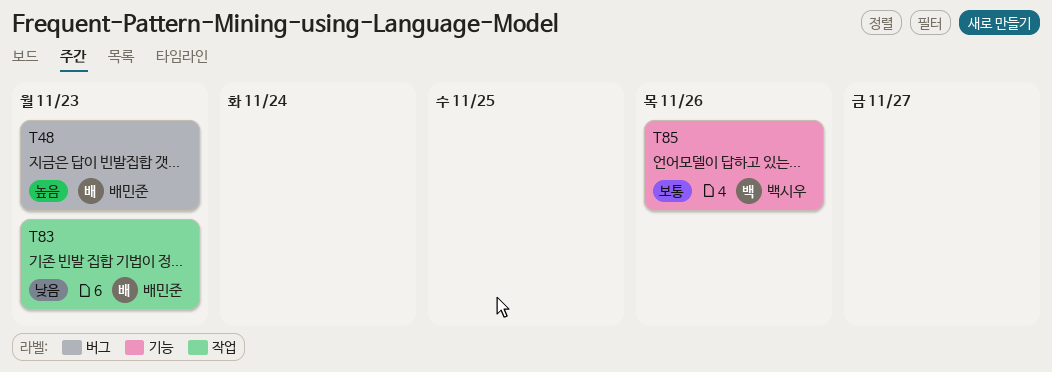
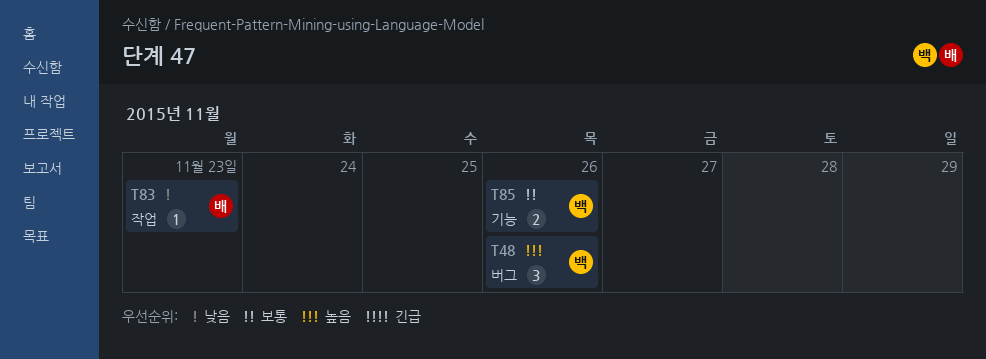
T48, owner: 배민준 -> 백시우
T48, due: Nov 23 -> Nov 26

